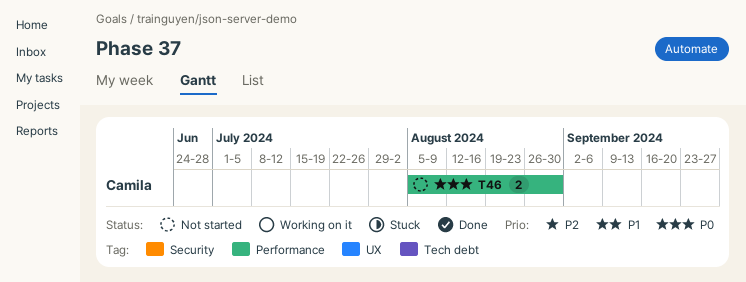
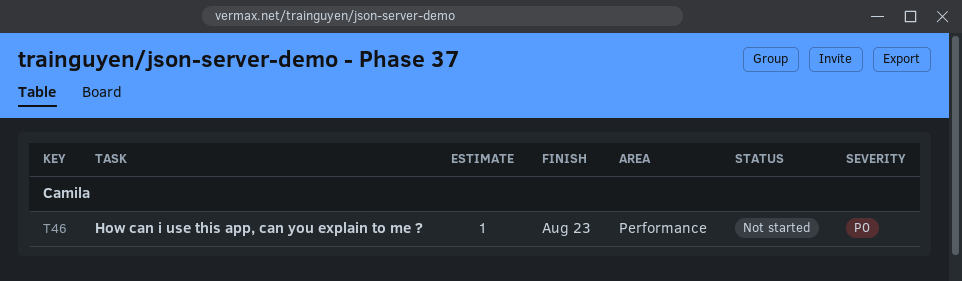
T46, estimate: 2 -> 1
T46, due: Aug 30 -> Aug 23

